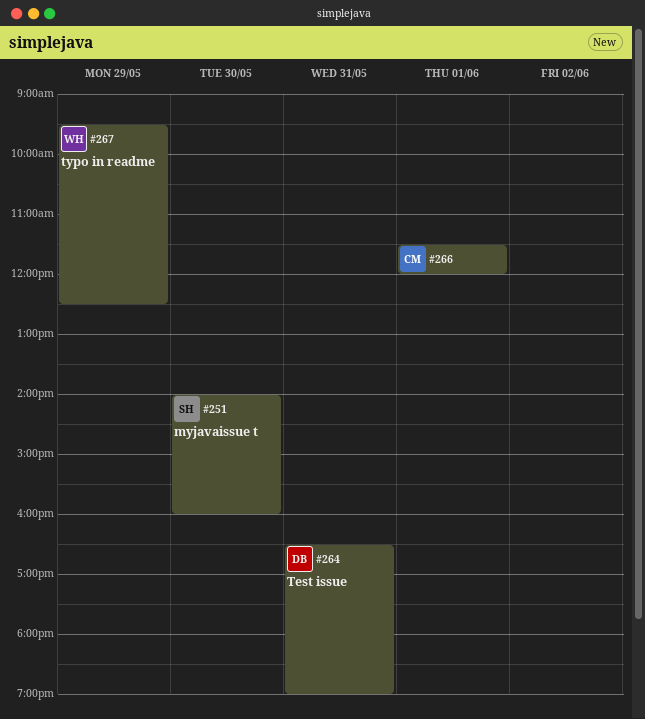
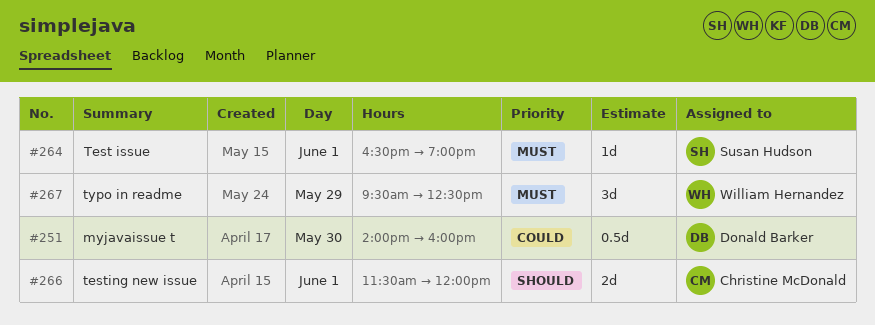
#251, owner: Susan Hudson -> Donald Barker
#264, owner: Donald Barker -> Susan Hudson
#264, day: May 31 -> Jun 1

